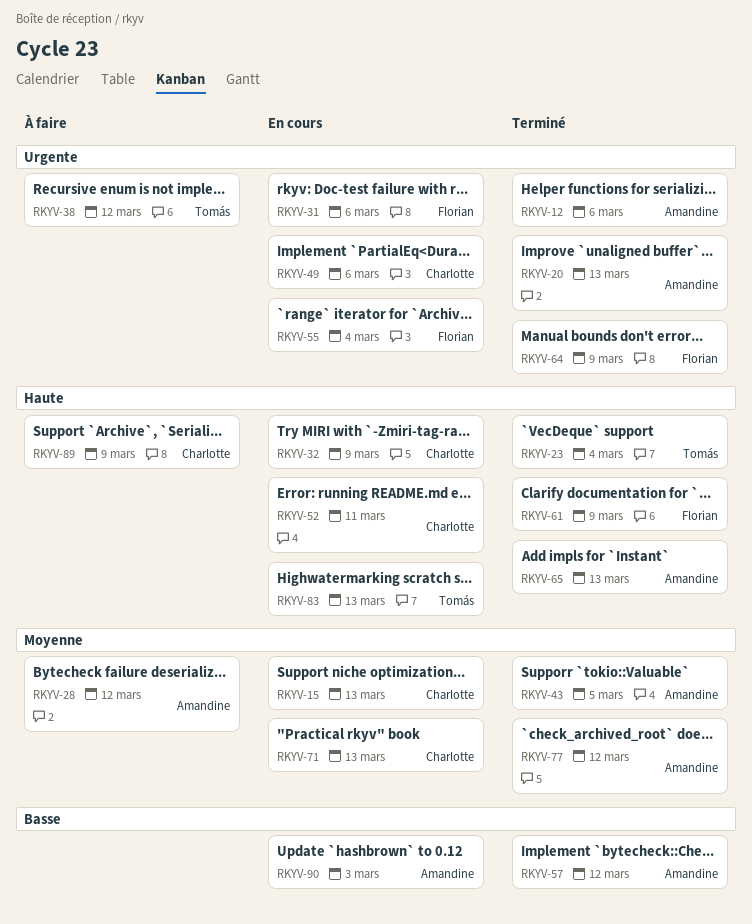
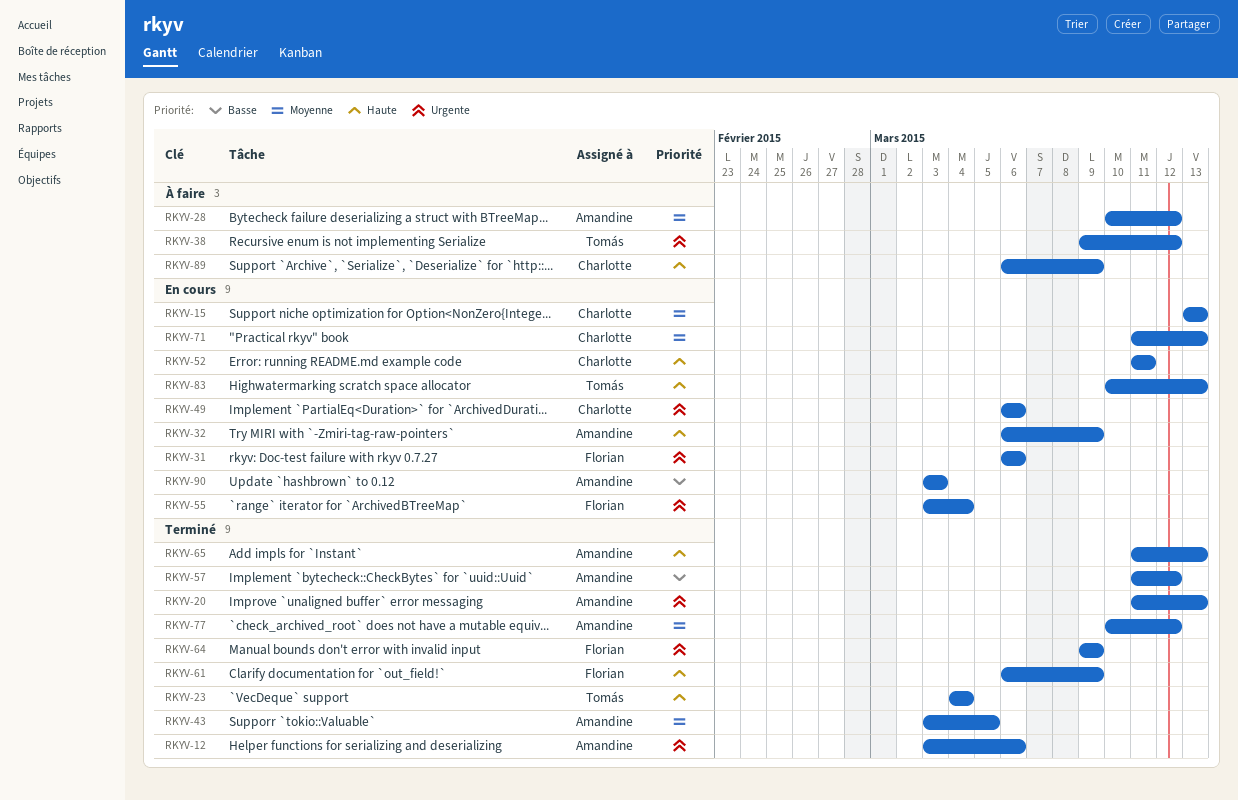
RKYV-32, owner: Charlotte -> Amandine

